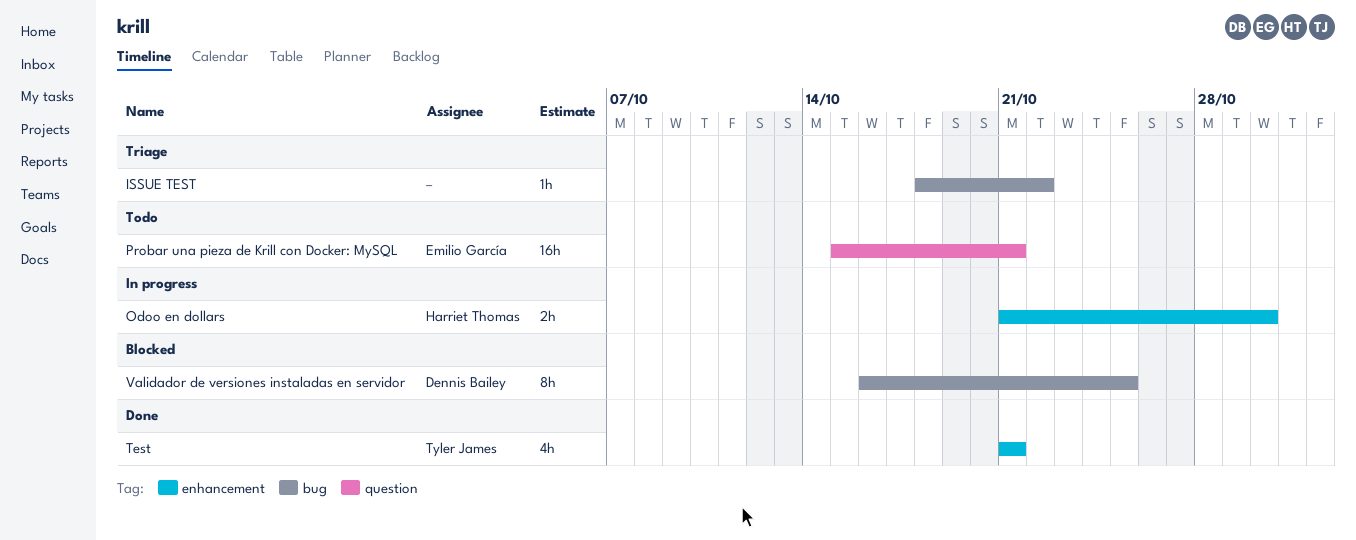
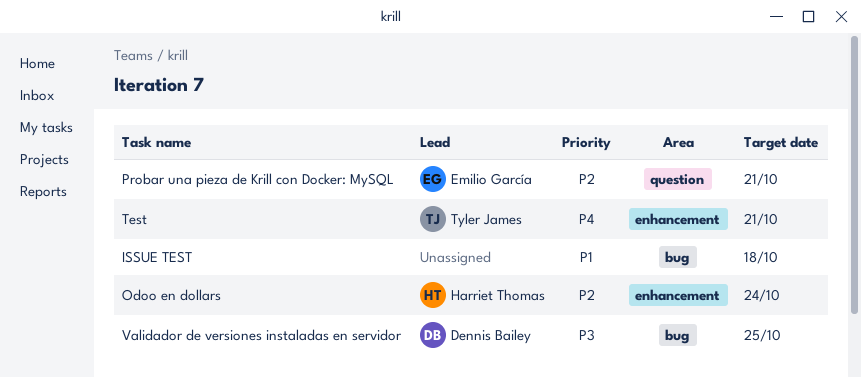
ISSUE TEST, due: Oct 22 -> Oct 18
Odoo en dollars, due: Oct 30 -> Oct 24

